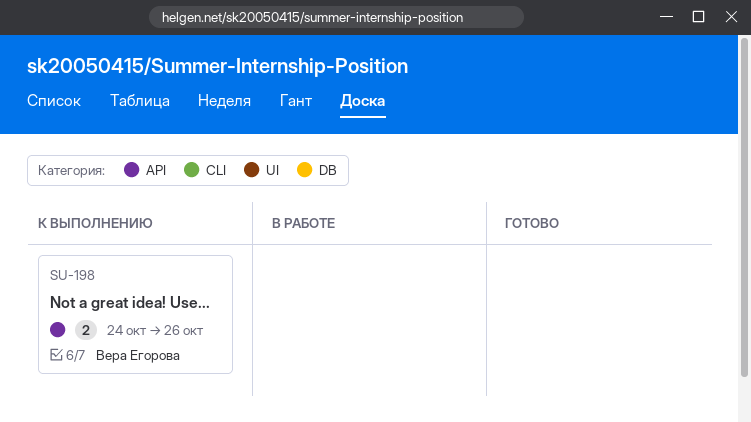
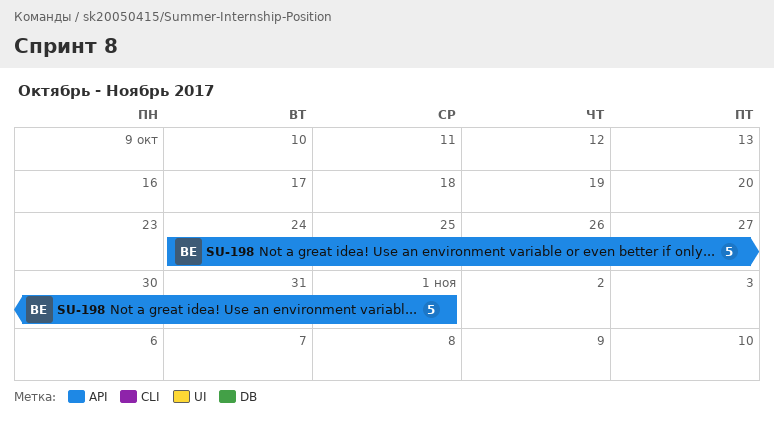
SU-198, estimate: 2 -> 5
SU-198, due: Oct 26 -> Nov 1

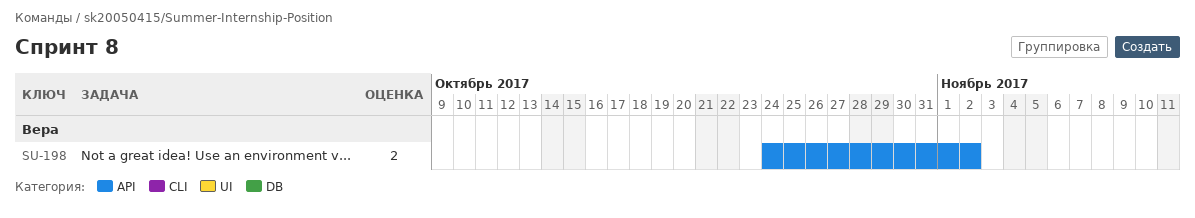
SU-198, estimate: 5 -> 2
SU-198, due: Nov 1 -> Nov 2

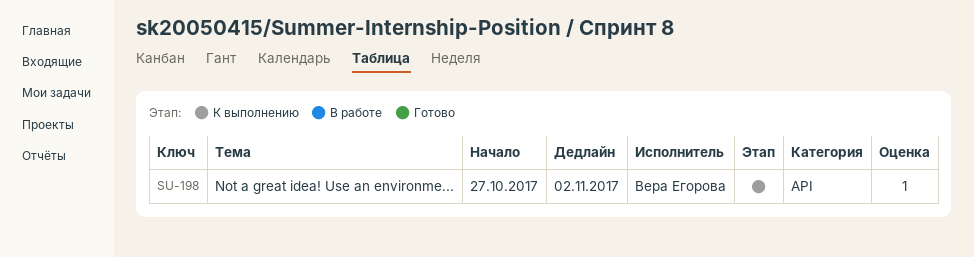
SU-198, estimate: 2 -> 1
SU-198, start: Oct 24 -> Oct 27

